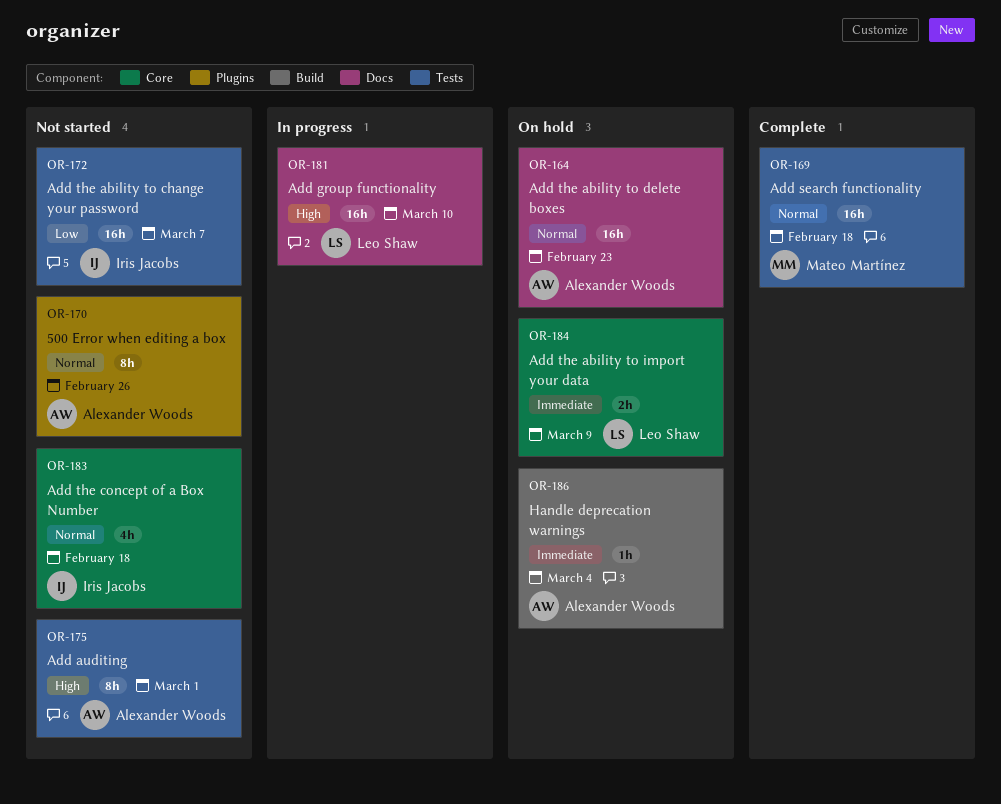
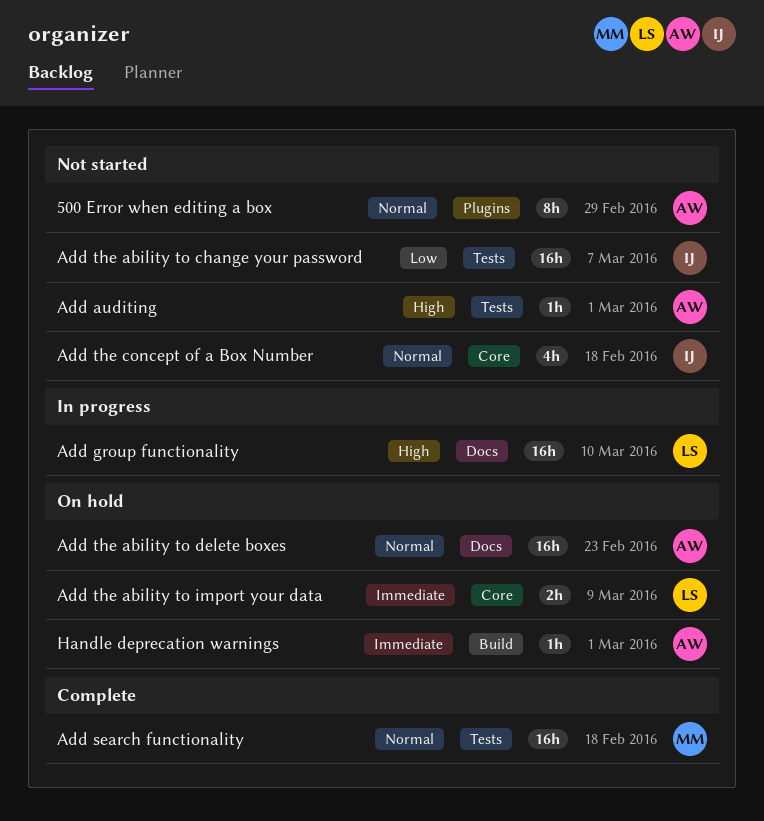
500 Error when editing a box, due: Feb 26 -> Feb 29
Add auditing, estimate: 8h -> 1h
Handle deprecation warnings, due: Mar 4 -> Mar 1

